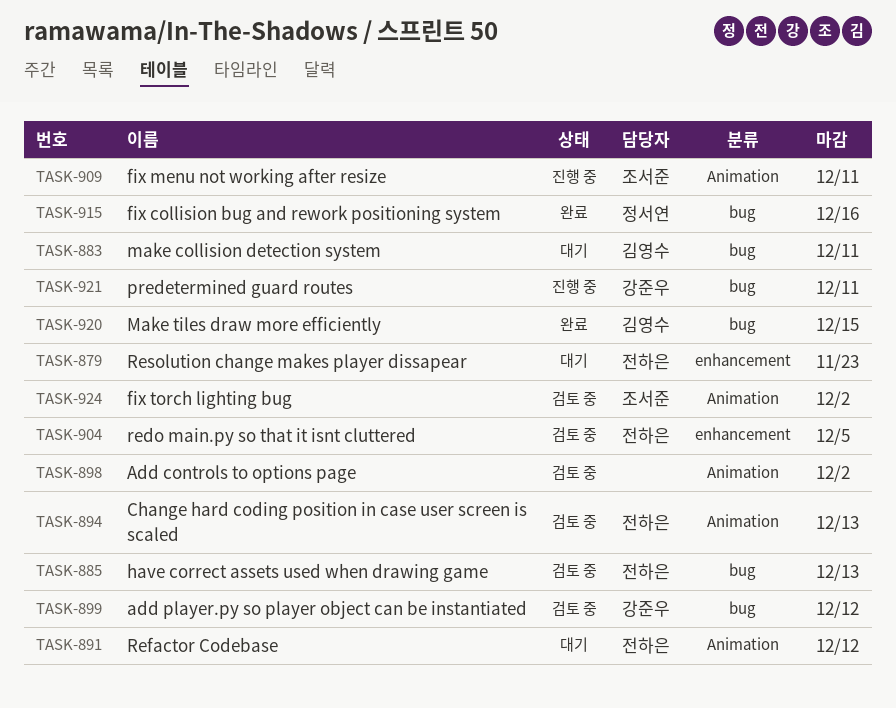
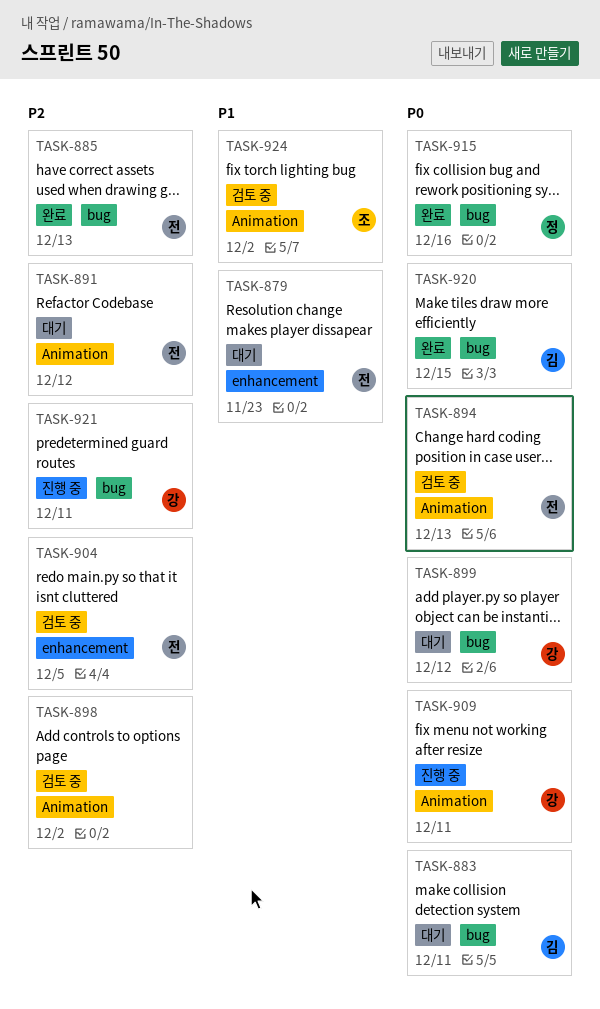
TASK-885, status: 검토 중 -> 완료
TASK-899, status: 검토 중 -> 대기
TASK-909, owner: 조서준 -> 강준우

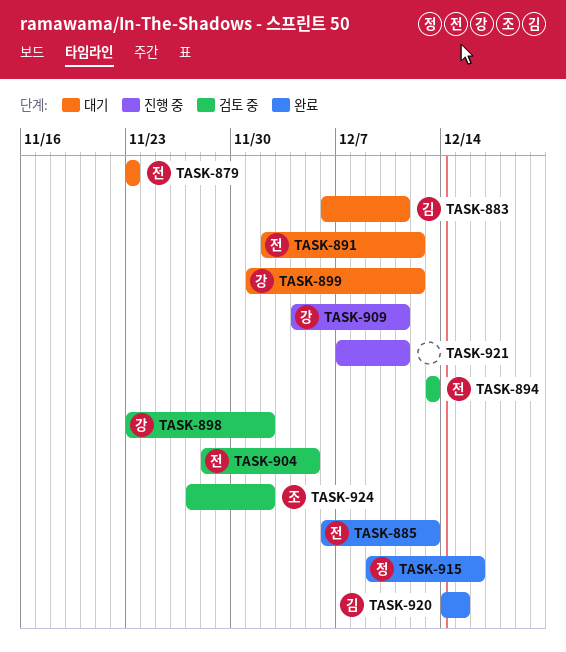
TASK-898, owner: none -> 강
TASK-921, owner: 강 -> none

